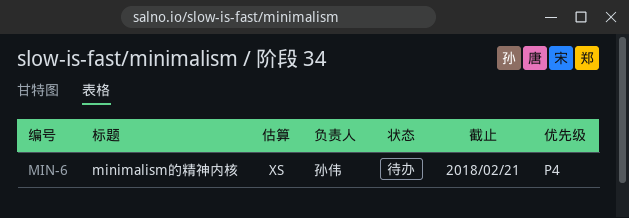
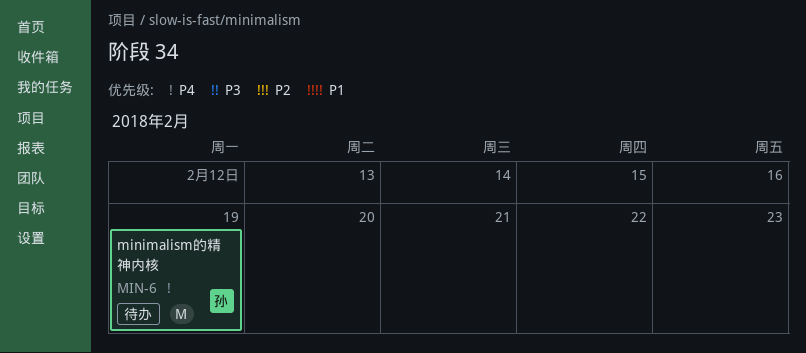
MIN-6, estimate: XS -> M
MIN-6, due: Feb 21 -> Feb 19

